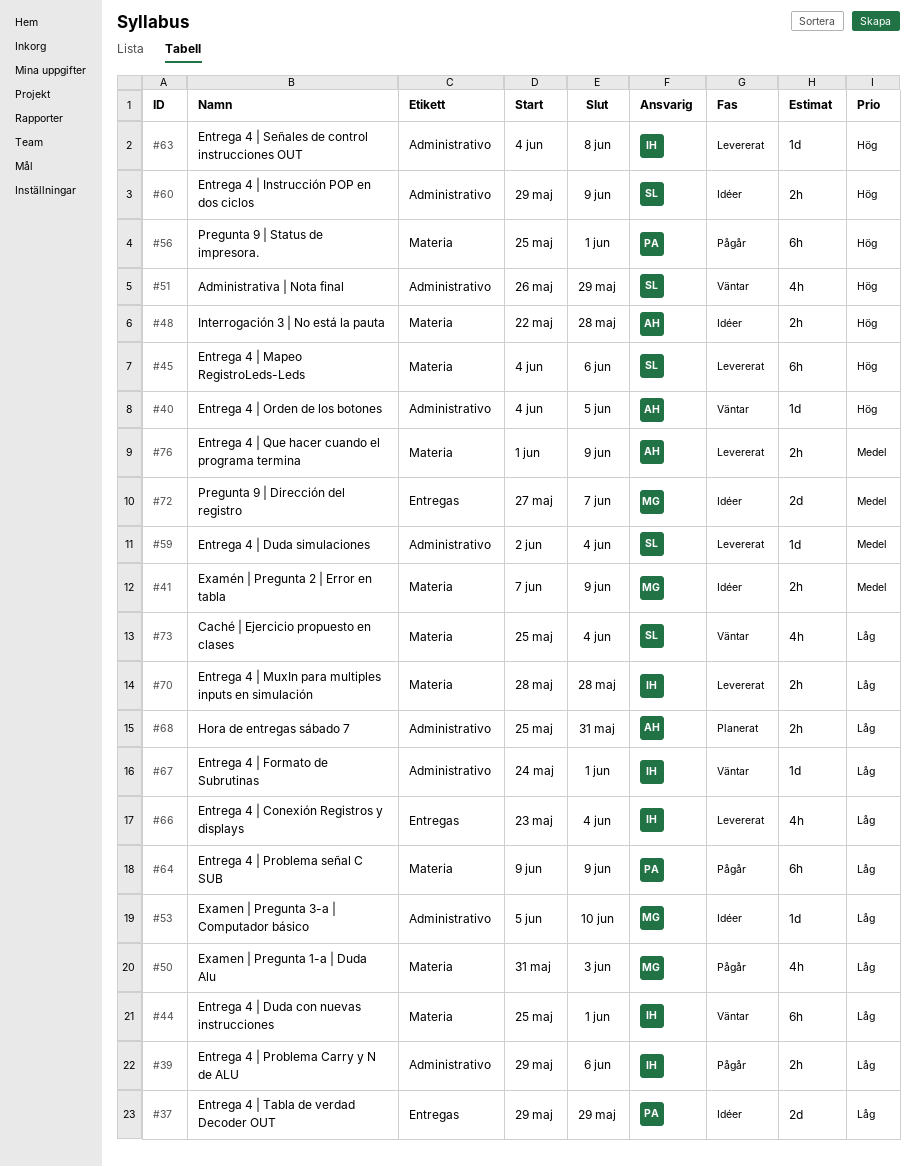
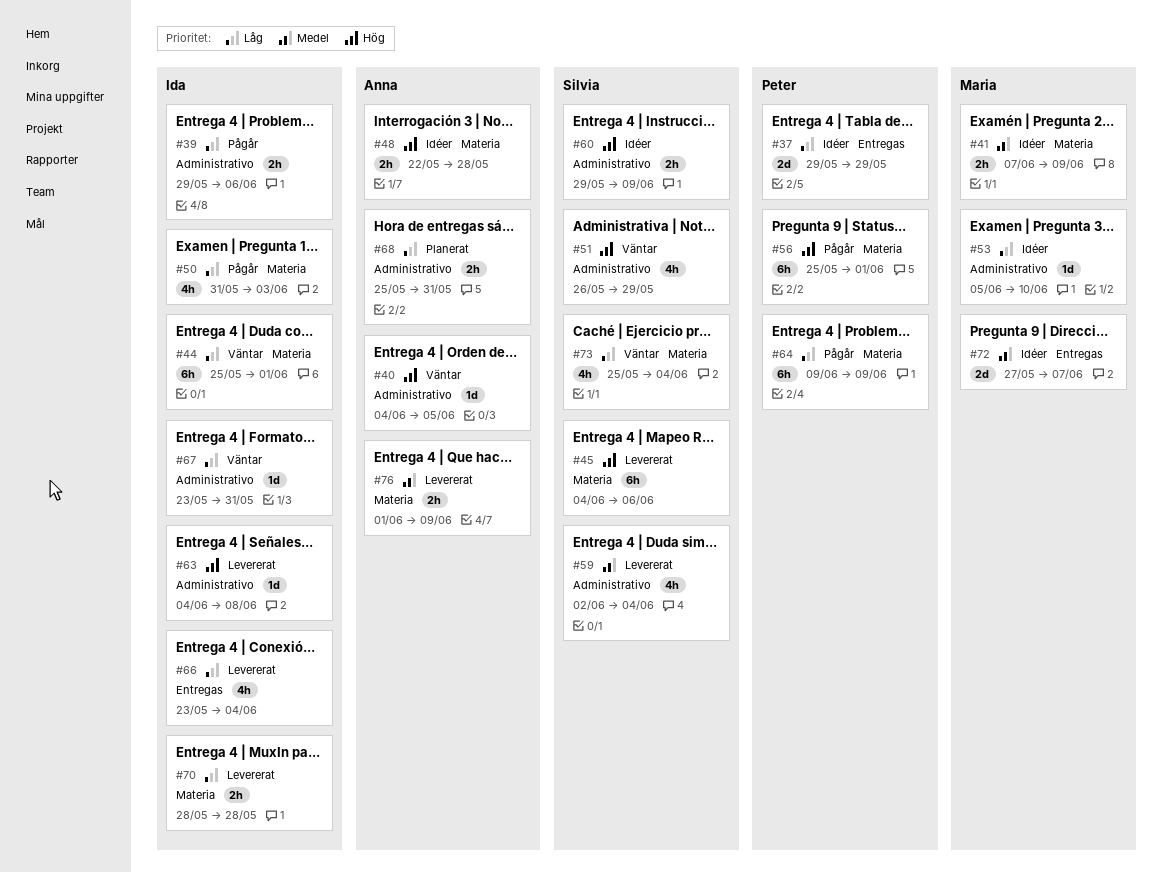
#50, owner: Maria -> Ida
#59, estimate: 1d -> 4h
#67, start: May 24 -> May 23
#67, due: Jun 1 -> May 31

